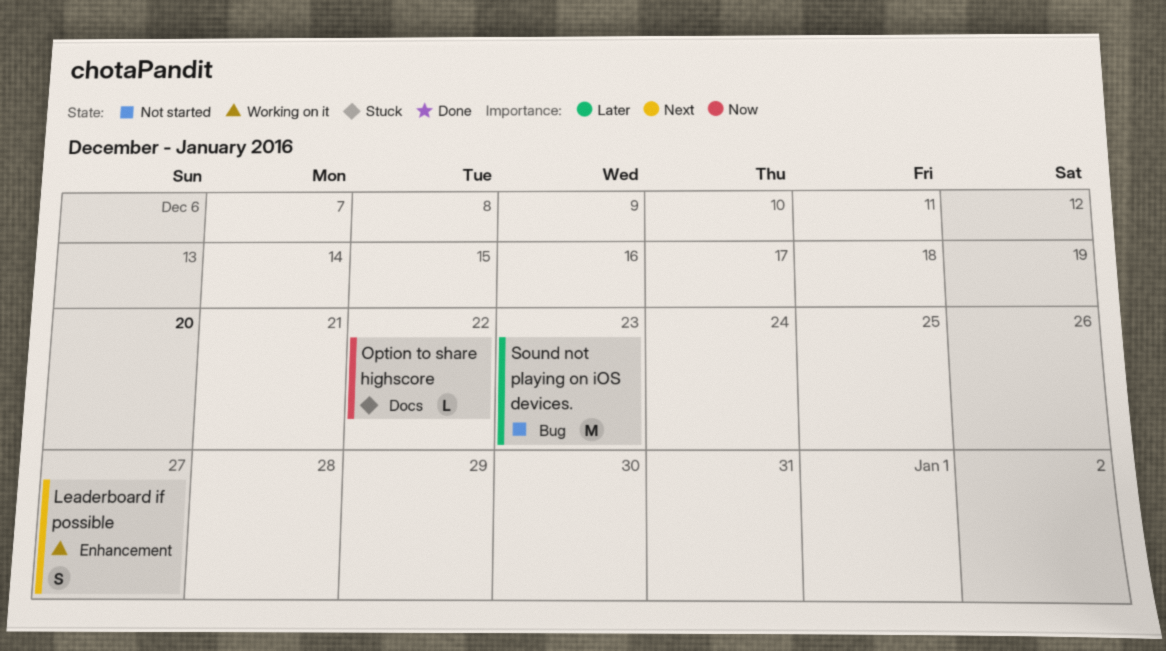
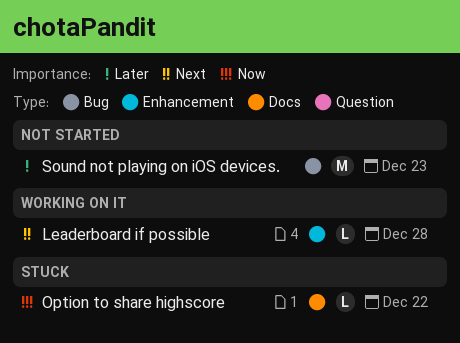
Leaderboard if possible, estimate: S -> L
Leaderboard if possible, due: Dec 27 -> Dec 28

